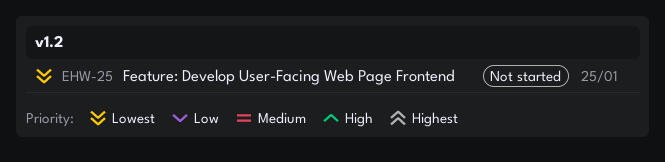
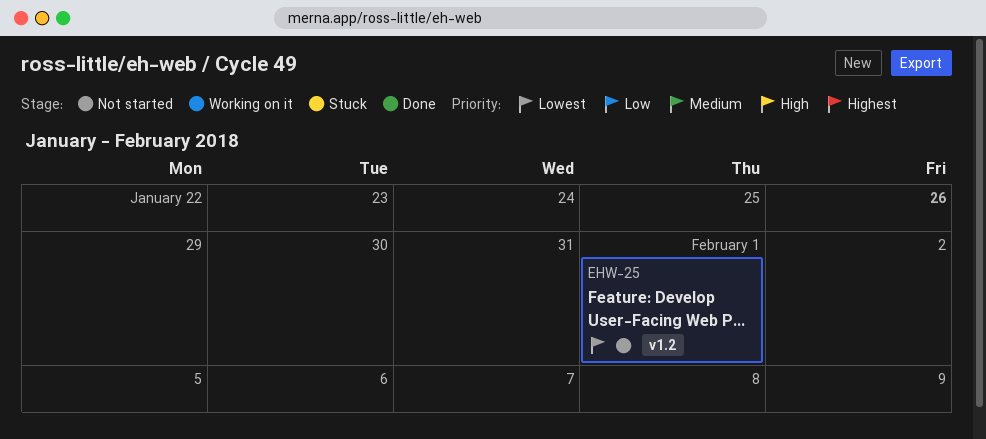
EHW-25, due: Jan 25 -> Feb 1

